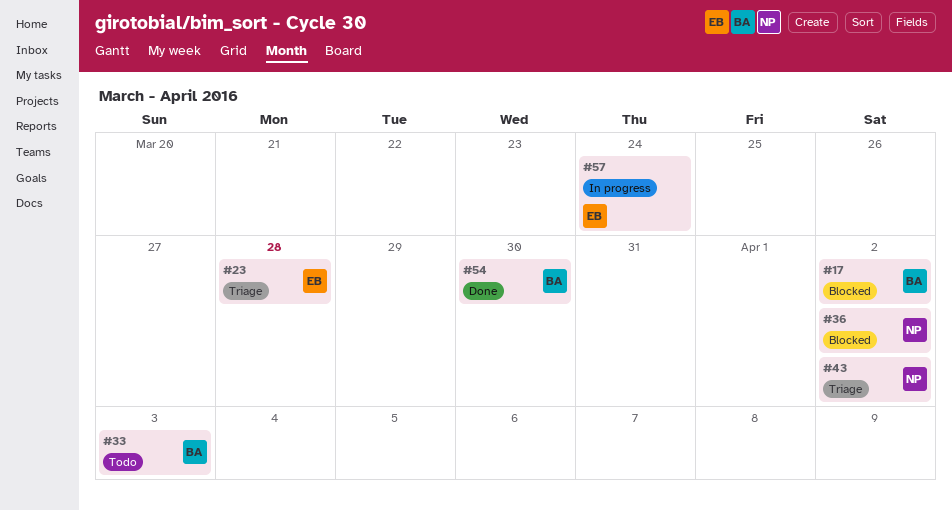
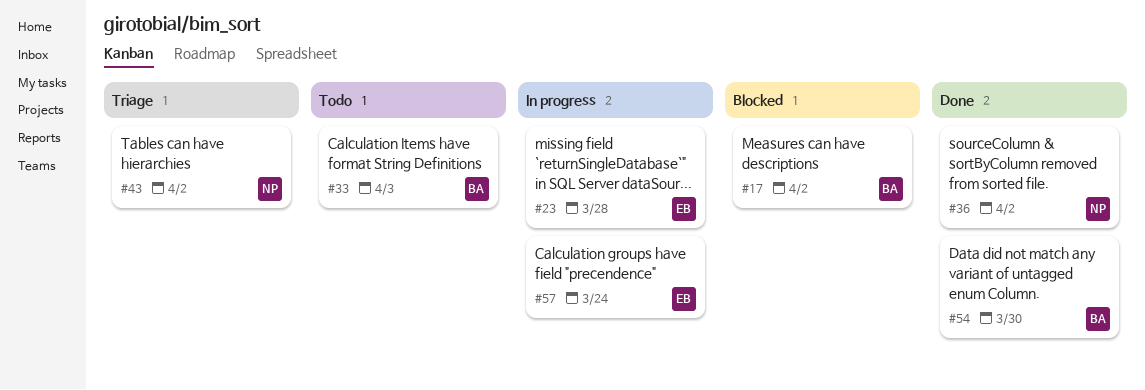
#23, status: Triage -> In progress
#36, status: Blocked -> Done

